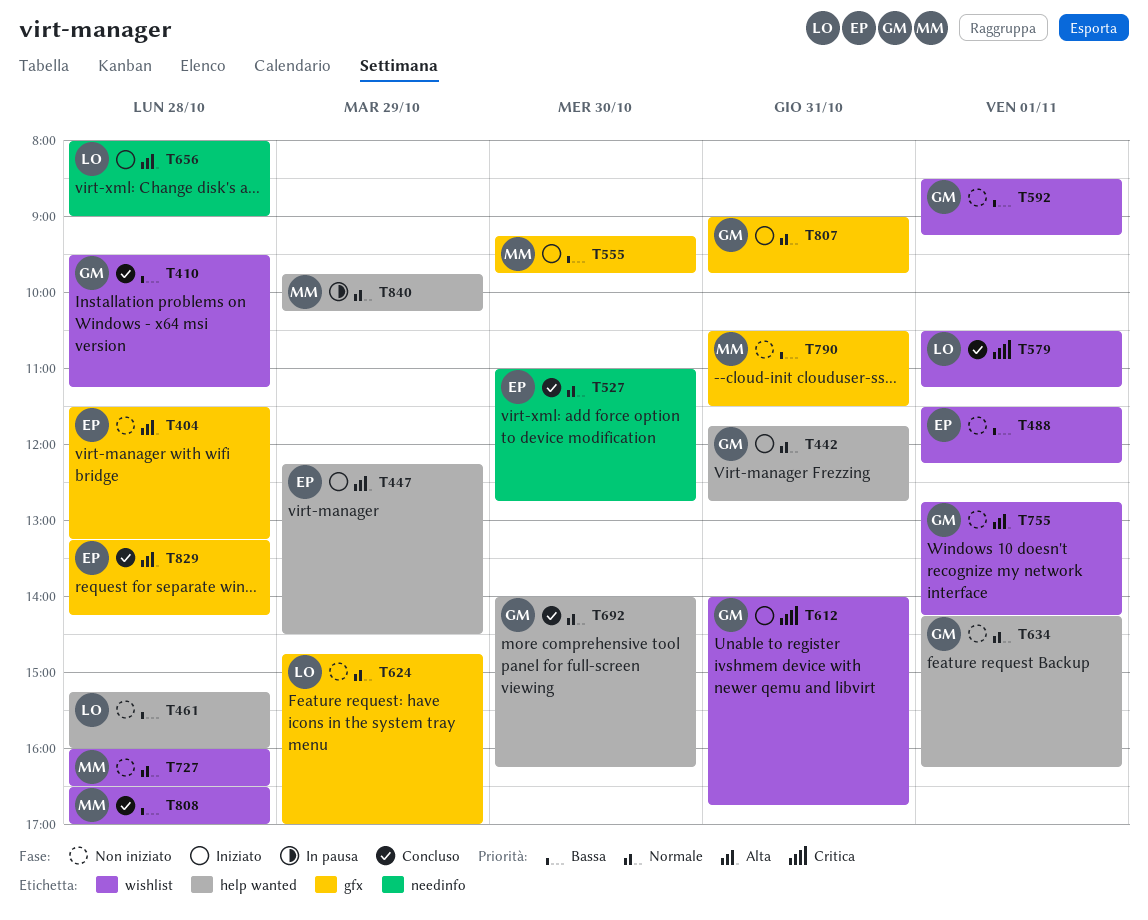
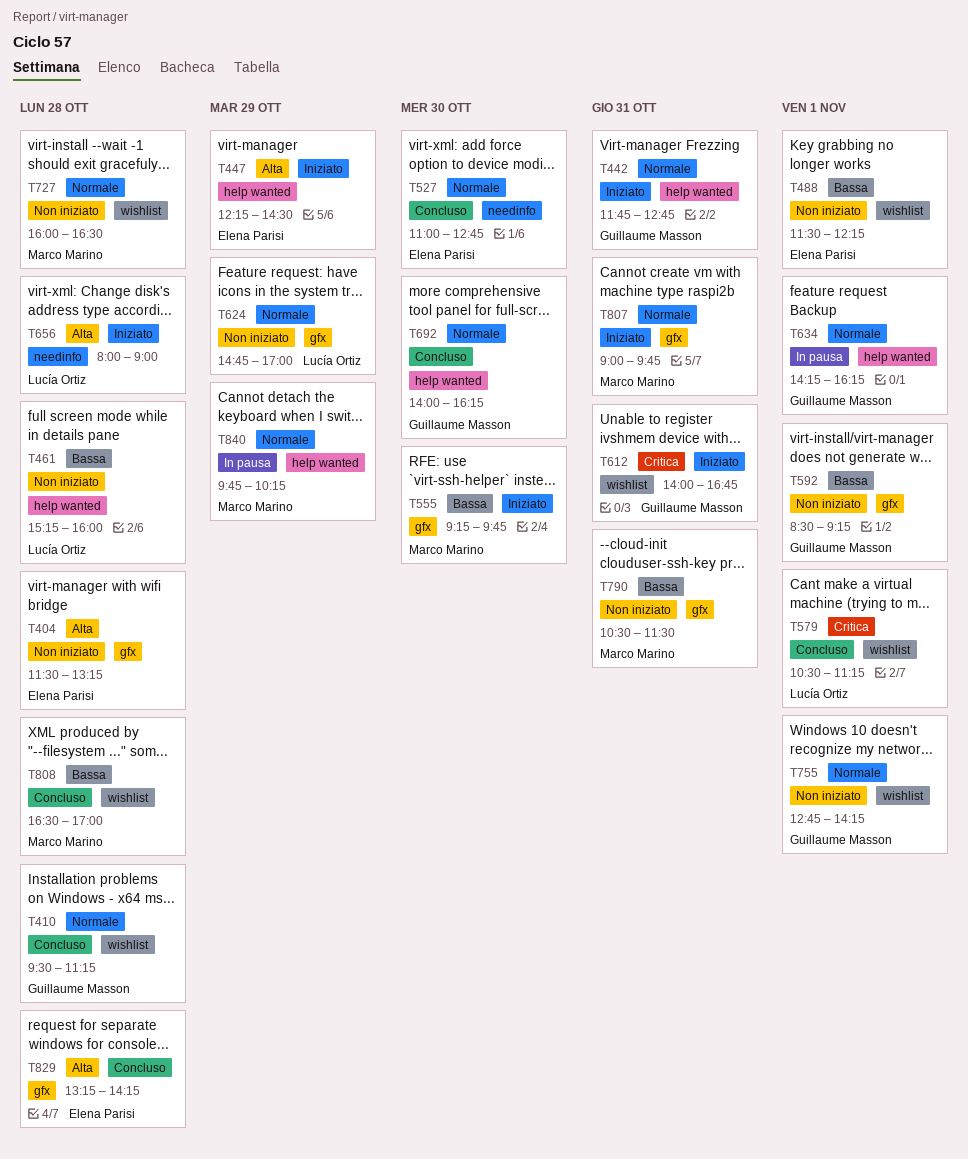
T410, priority: Bassa -> Normale
T592, label: wishlist -> gfx
T634, status: Non iniziato -> In pausa
T755, priority: Alta -> Normale
T807, owner: Guillaume Masson -> Marco Marino

